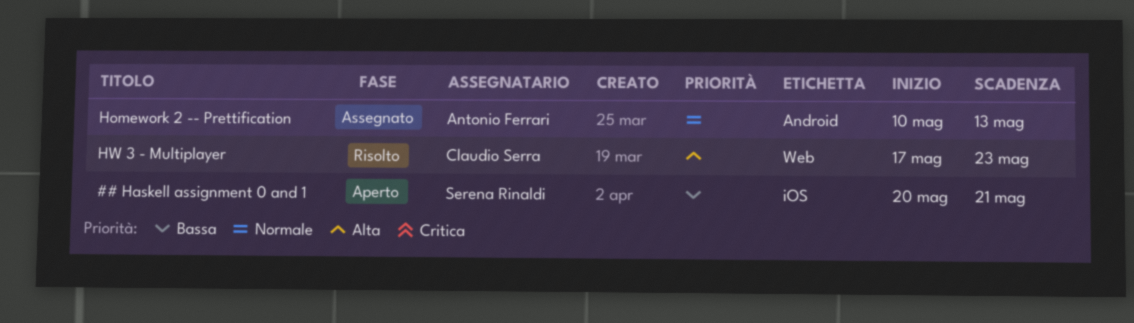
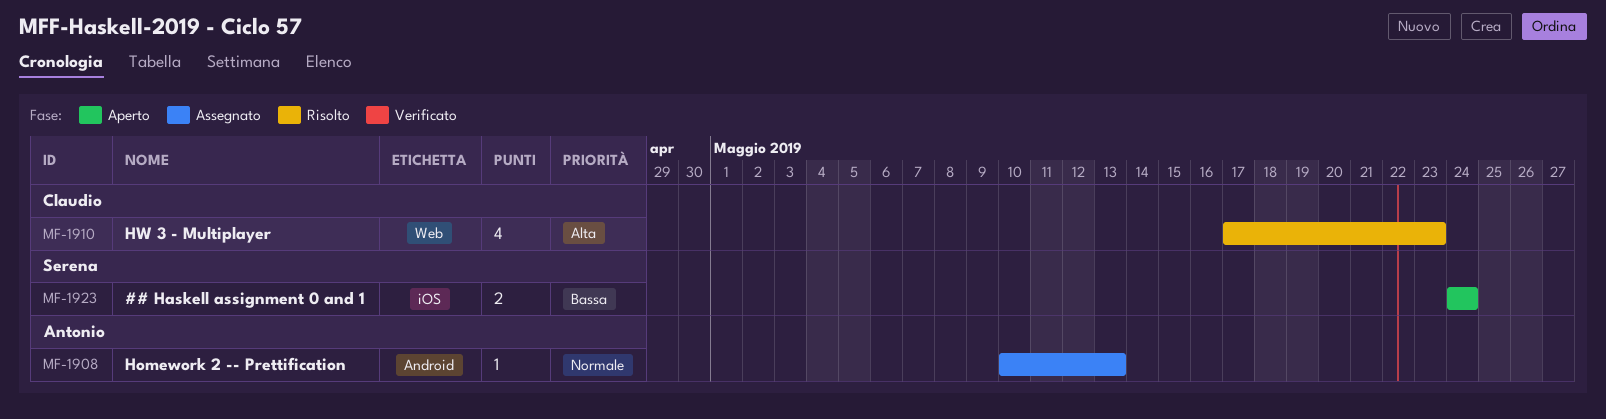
## Haskell assignment 0 and 1, start: May 20 -> May 24
## Haskell assignment 0 and 1, due: May 21 -> May 24

